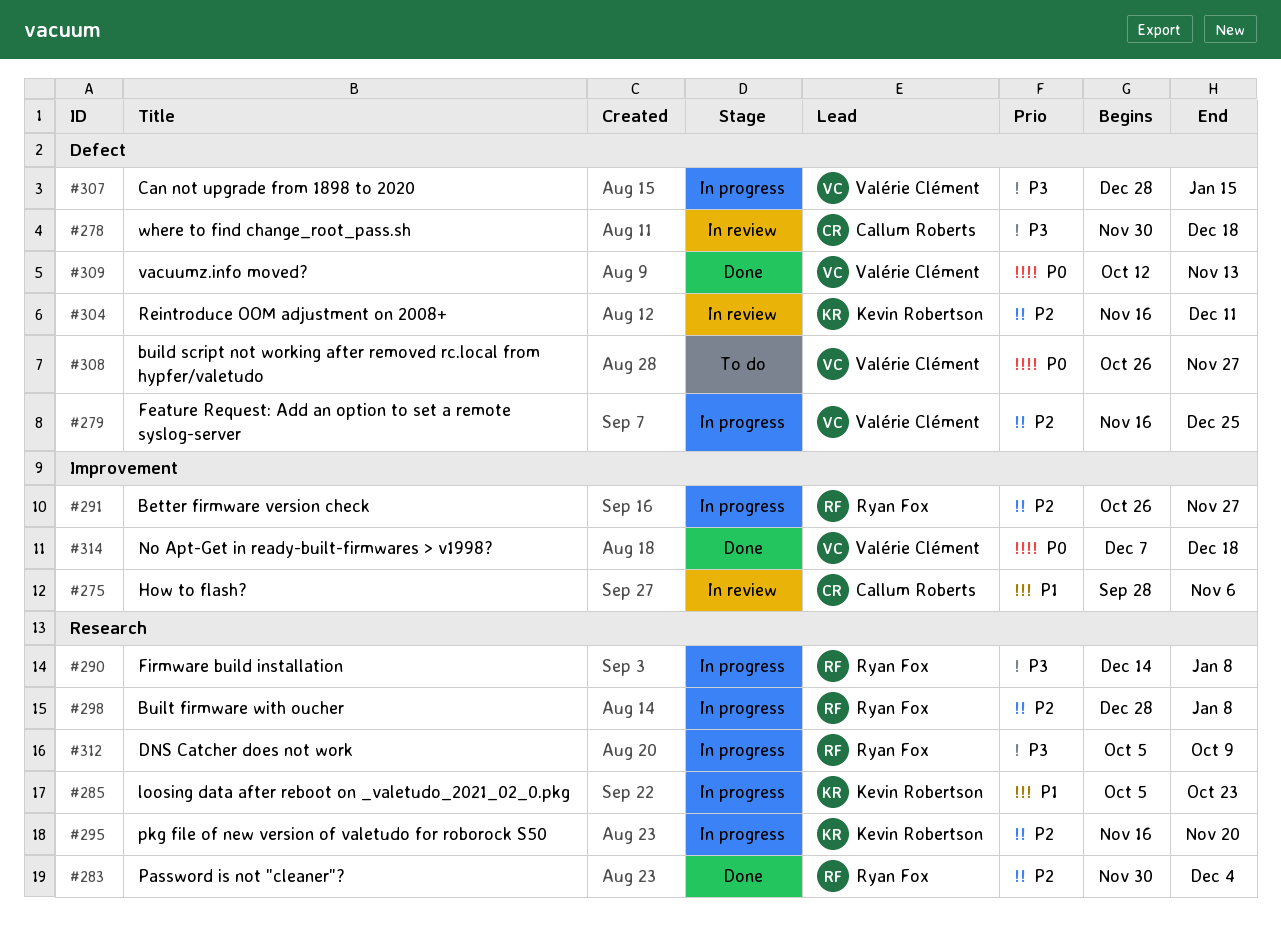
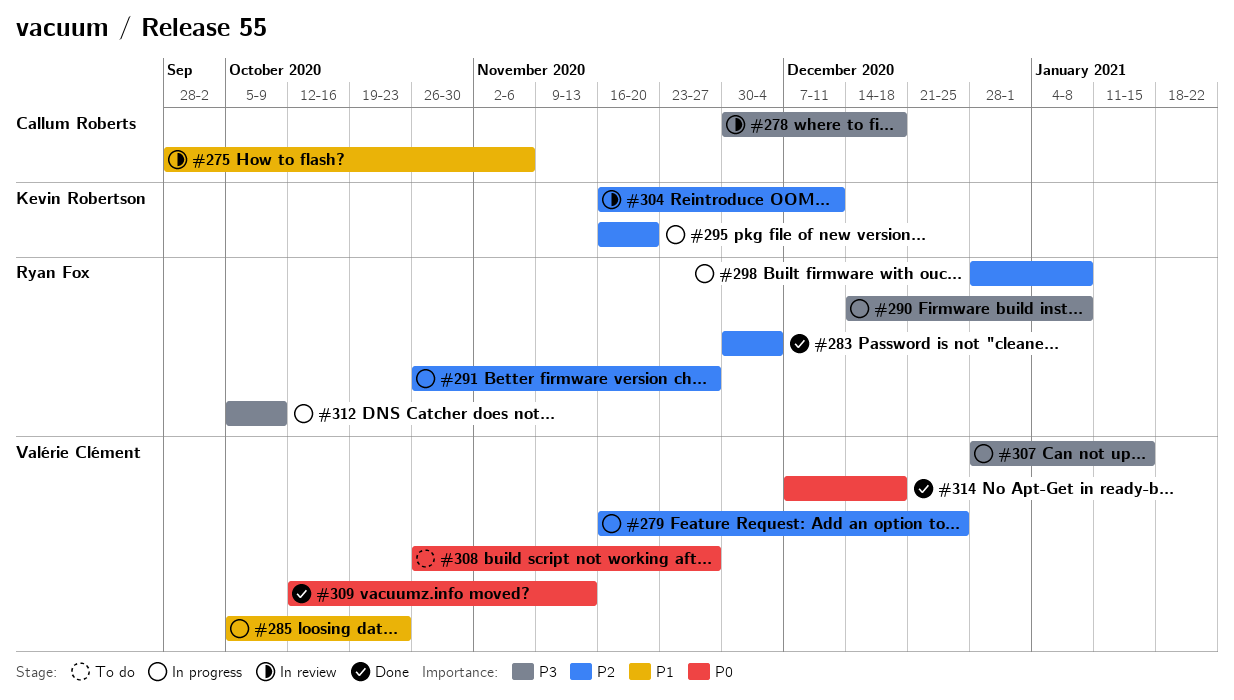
#285, owner: Kevin Robertson -> Valérie Clément

